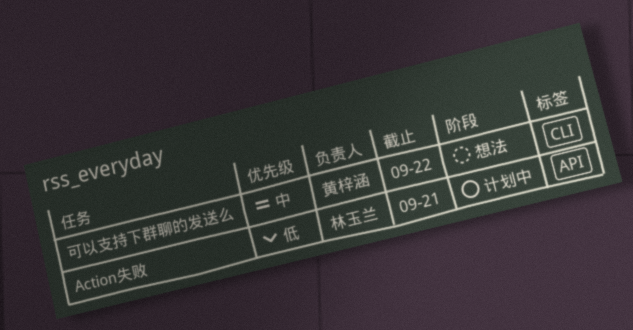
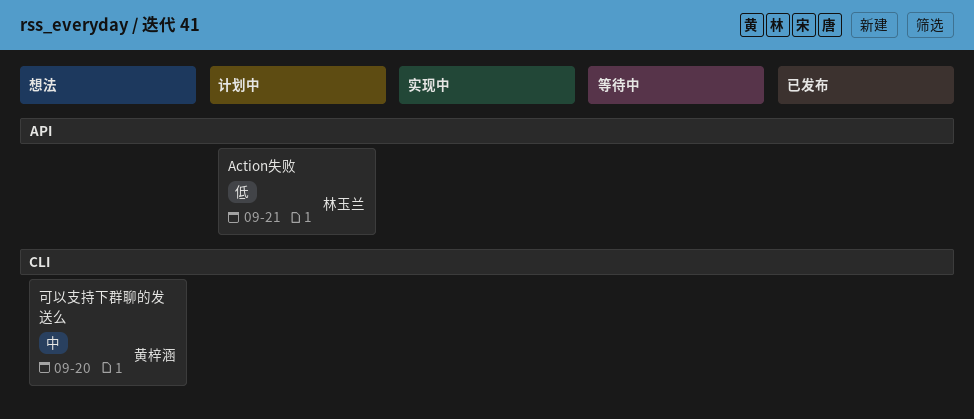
可以支持下群聊的发送么, due: Sep 22 -> Sep 20

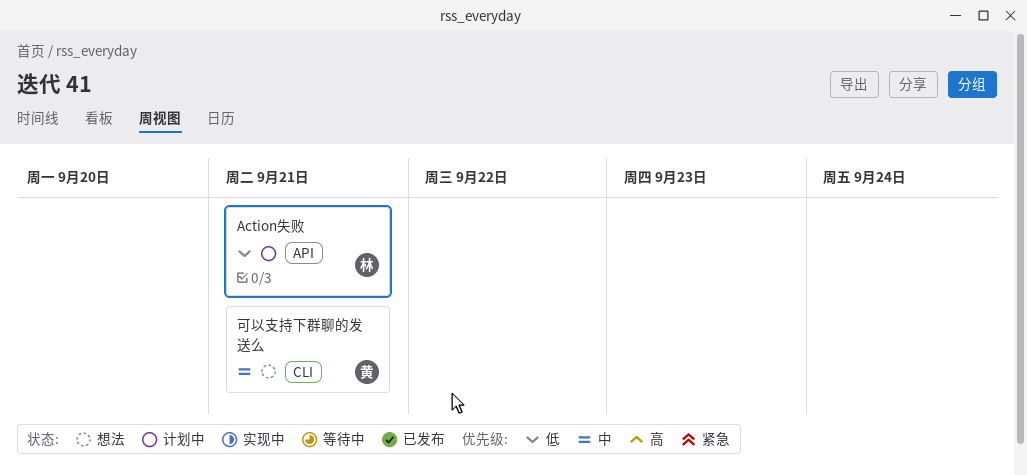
可以支持下群聊的发送么, due: Sep 20 -> Sep 21

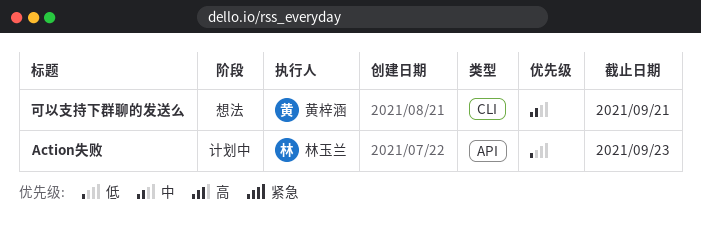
Action失败, due: Sep 21 -> Sep 23

